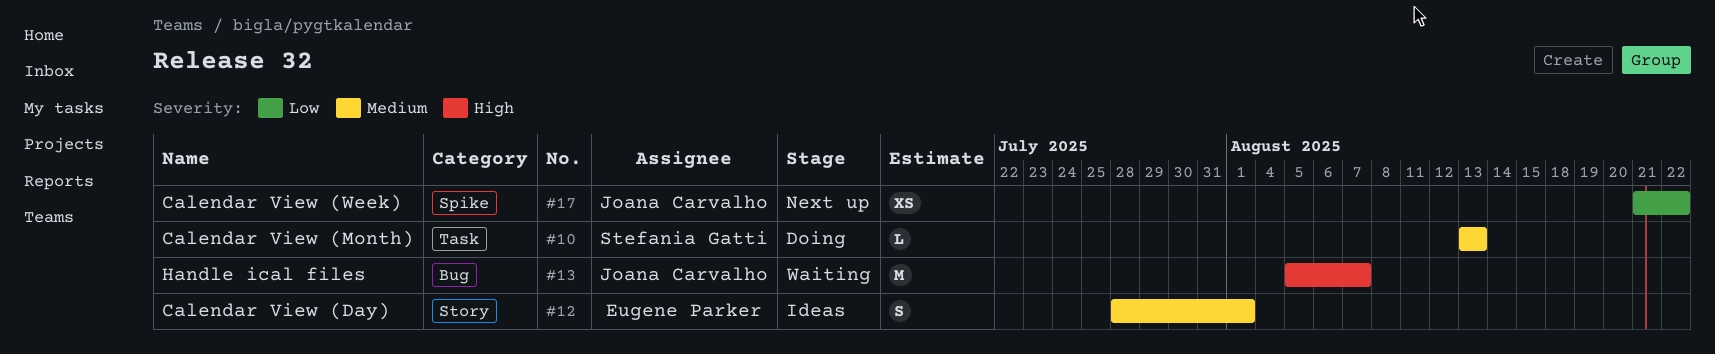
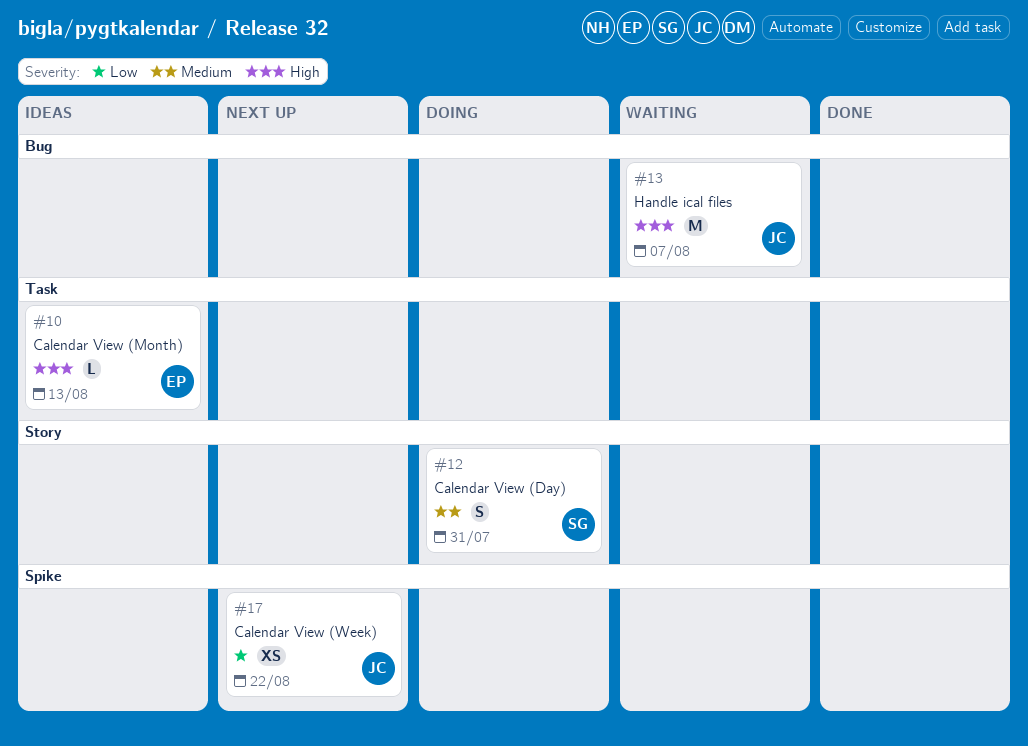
#10, status: Doing -> Ideas
#10, owner: Stefania Gatti -> Eugene Parker
#10, priority: Medium -> High
#12, status: Ideas -> Doing
#12, owner: Eugene Parker -> Stefania Gatti
#12, due: Aug 1 -> Jul 31

